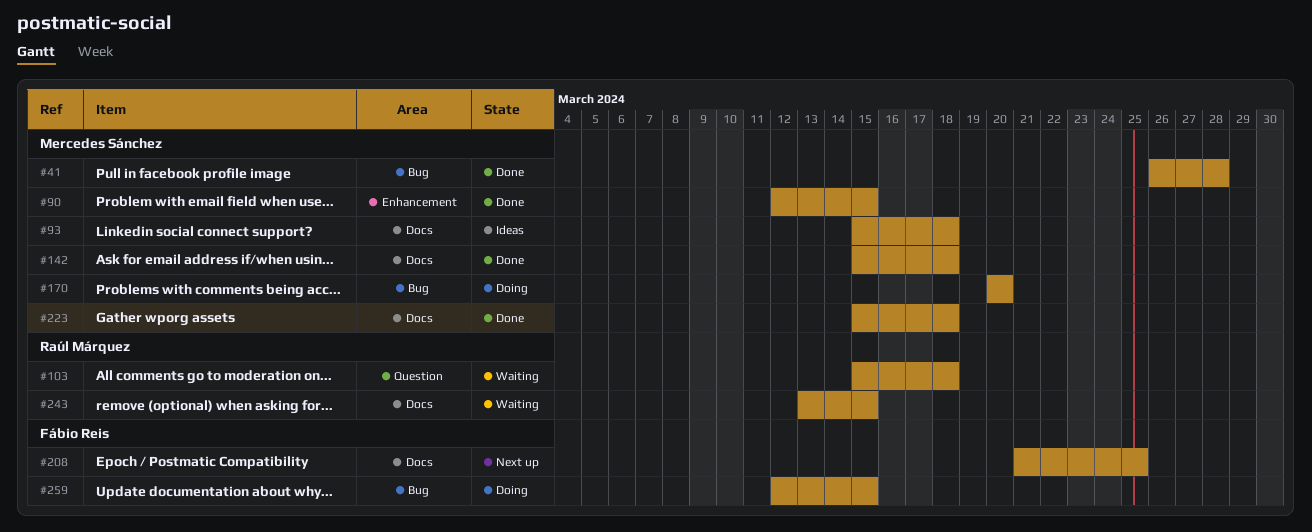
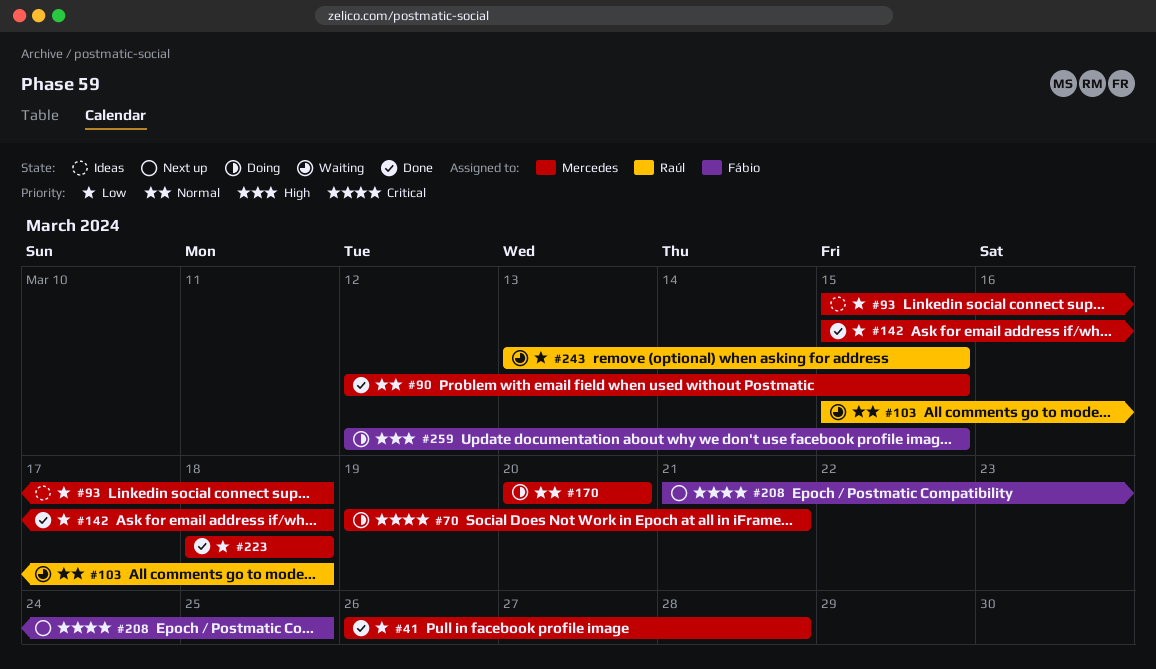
#70: none -> present
#223, start: Mar 15 -> Mar 18

